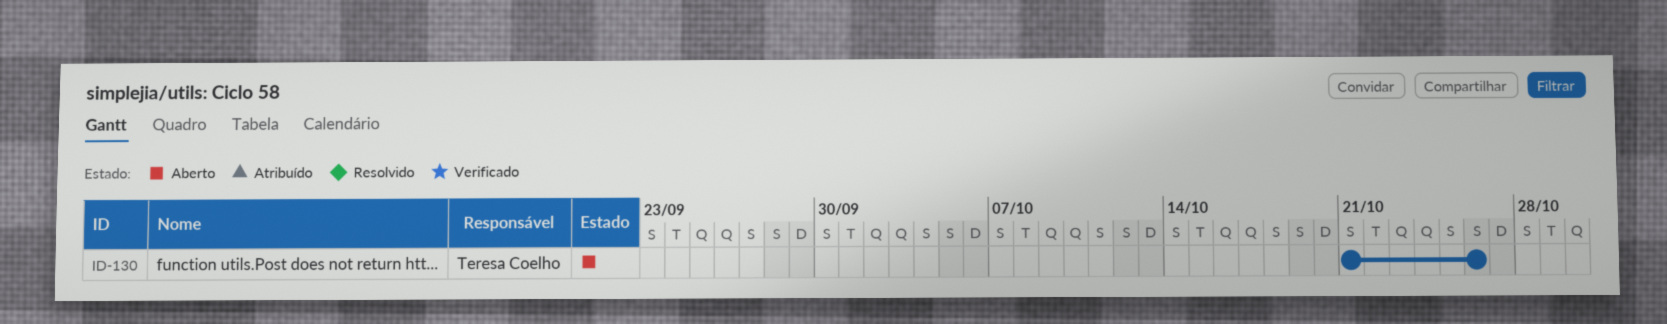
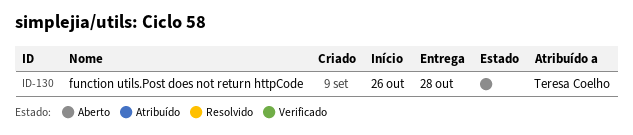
ID-130, start: Oct 21 -> Oct 26
ID-130, due: Oct 26 -> Oct 28

